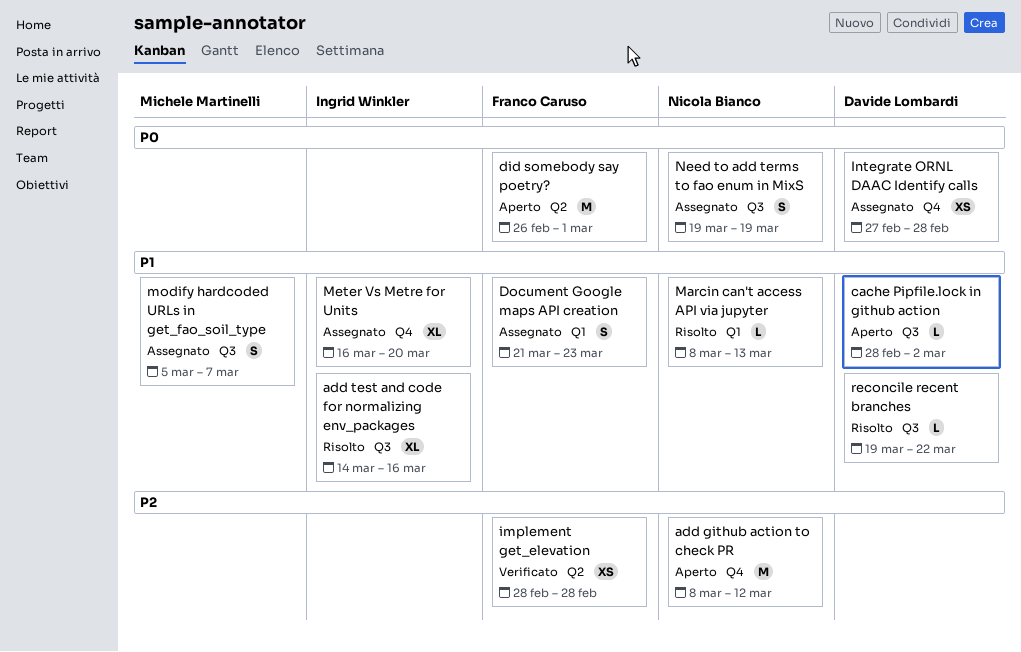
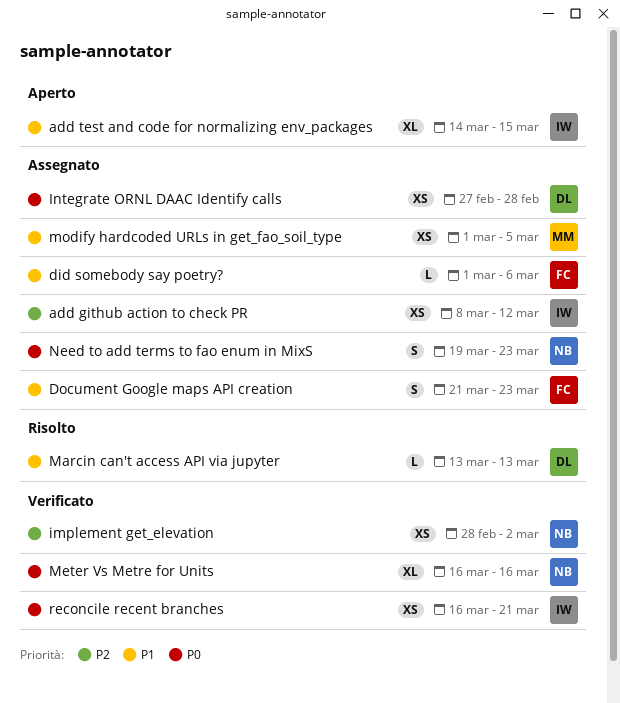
add github action to check PR, status: Aperto -> Assegnato
add github action to check PR, owner: Nicola Bianco -> Ingrid Winkler
add github action to check PR, estimate: M -> XS
add test and code for normalizing env_packages, status: Risolto -> Aperto
add test and code for normalizing env_packages, due: Mar 16 -> Mar 15
cache Pipfile.lock in github action: present -> none
did somebody say poetry?, status: Aperto -> Assegnato
did somebody say poetry?, priority: P0 -> P1
did somebody say poetry?, estimate: M -> L
did somebody say poetry?, start: Feb 26 -> Mar 1
did somebody say poetry?, due: Mar 1 -> Mar 6
implement get_elevation, owner: Franco Caruso -> Nicola Bianco
implement get_elevation, due: Feb 28 -> Mar 2
Marcin can't access API via jupyter, owner: Nicola Bianco -> Davide Lombardi
Marcin can't access API via jupyter, start: Mar 8 -> Mar 13
Meter Vs Metre for Units, status: Assegnato -> Verificato
Meter Vs Metre for Units, owner: Ingrid Winkler -> Nicola Bianco
Meter Vs Metre for Units, priority: P1 -> P0
Meter Vs Metre for Units, due: Mar 20 -> Mar 16
modify hardcoded URLs in get_fao_soil_type, estimate: S -> XS
modify hardcoded URLs in get_fao_soil_type, start: Mar 5 -> Mar 1
modify hardcoded URLs in get_fao_soil_type, due: Mar 7 -> Mar 5
Need to add terms to fao enum in MixS, due: Mar 19 -> Mar 23
reconcile recent branches, status: Risolto -> Verificato
reconcile recent branches, owner: Davide Lombardi -> Ingrid Winkler
reconcile recent branches, priority: P1 -> P0
reconcile recent branches, estimate: L -> XS
reconcile recent branches, start: Mar 19 -> Mar 16
reconcile recent branches, due: Mar 22 -> Mar 21

